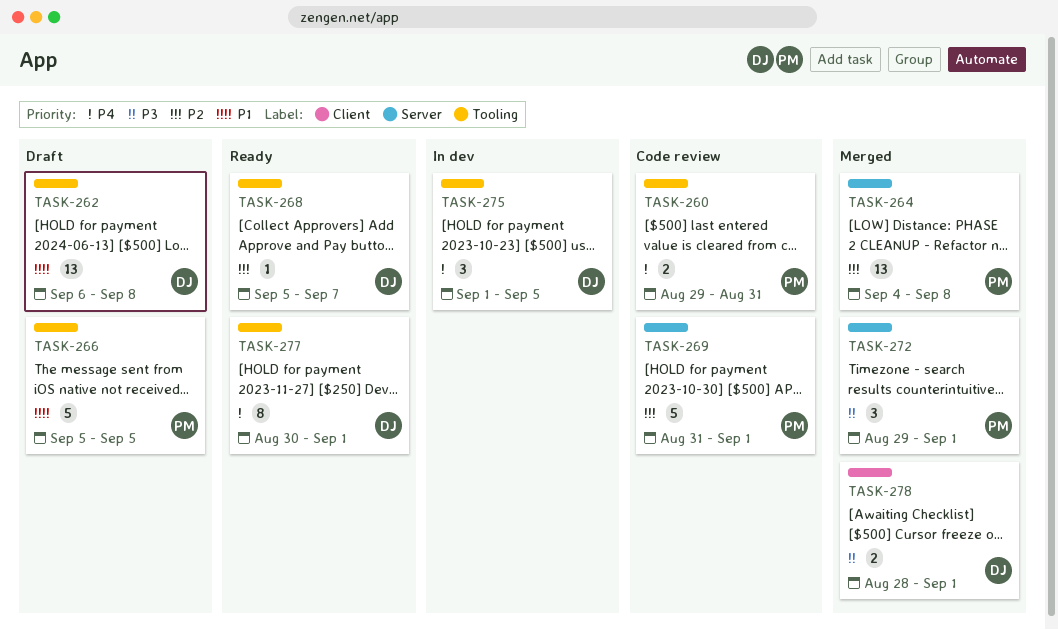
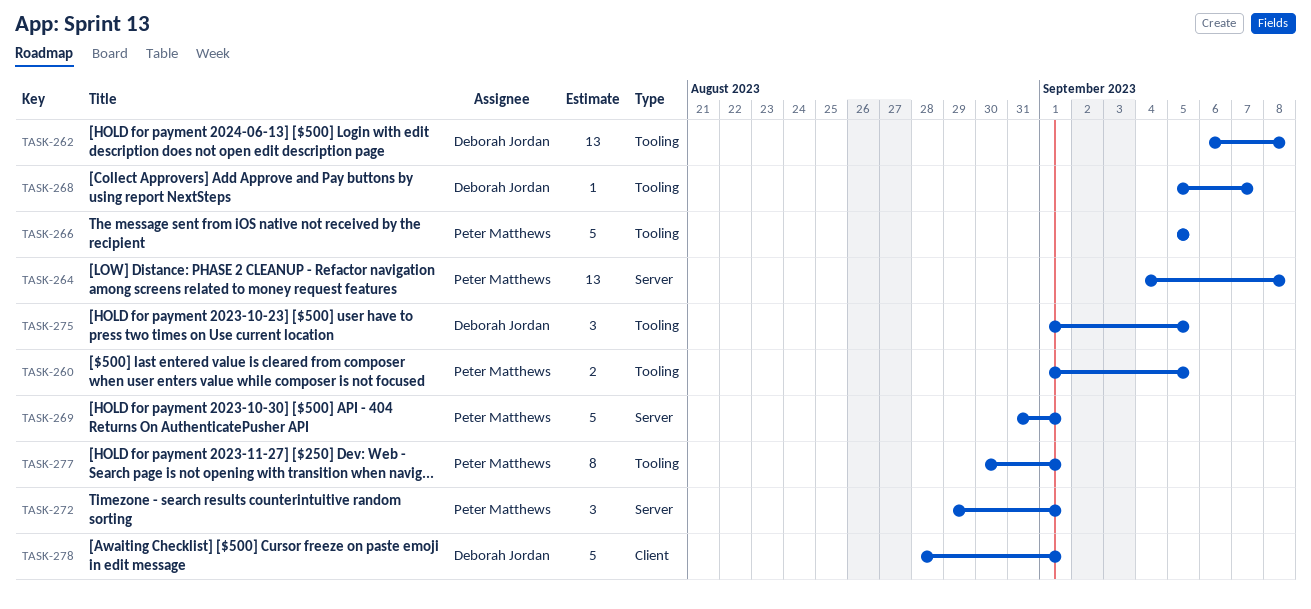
TASK-260, start: Aug 29 -> Sep 1
TASK-260, due: Aug 31 -> Sep 5
TASK-277, owner: Deborah Jordan -> Peter Matthews
TASK-278, estimate: 2 -> 5

